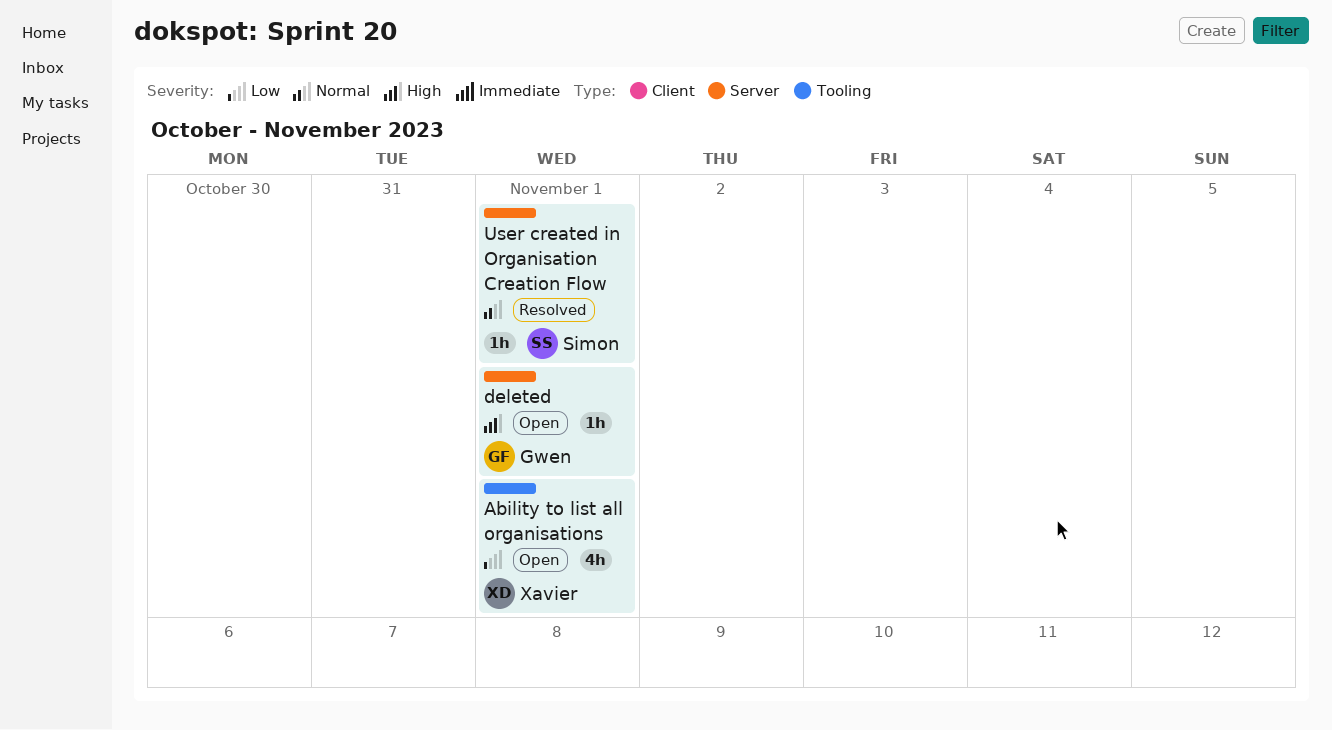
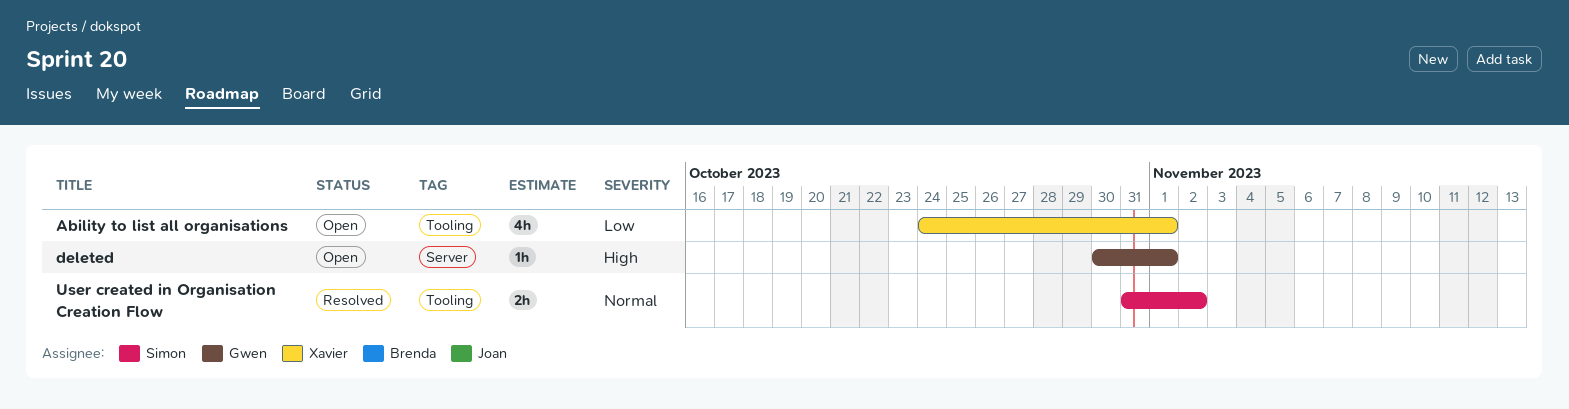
User created in Organisation Creation Flow, label: Server -> Tooling
User created in Organisation Creation Flow, estimate: 1h -> 2h
User created in Organisation Creation Flow, due: Nov 1 -> Nov 2

